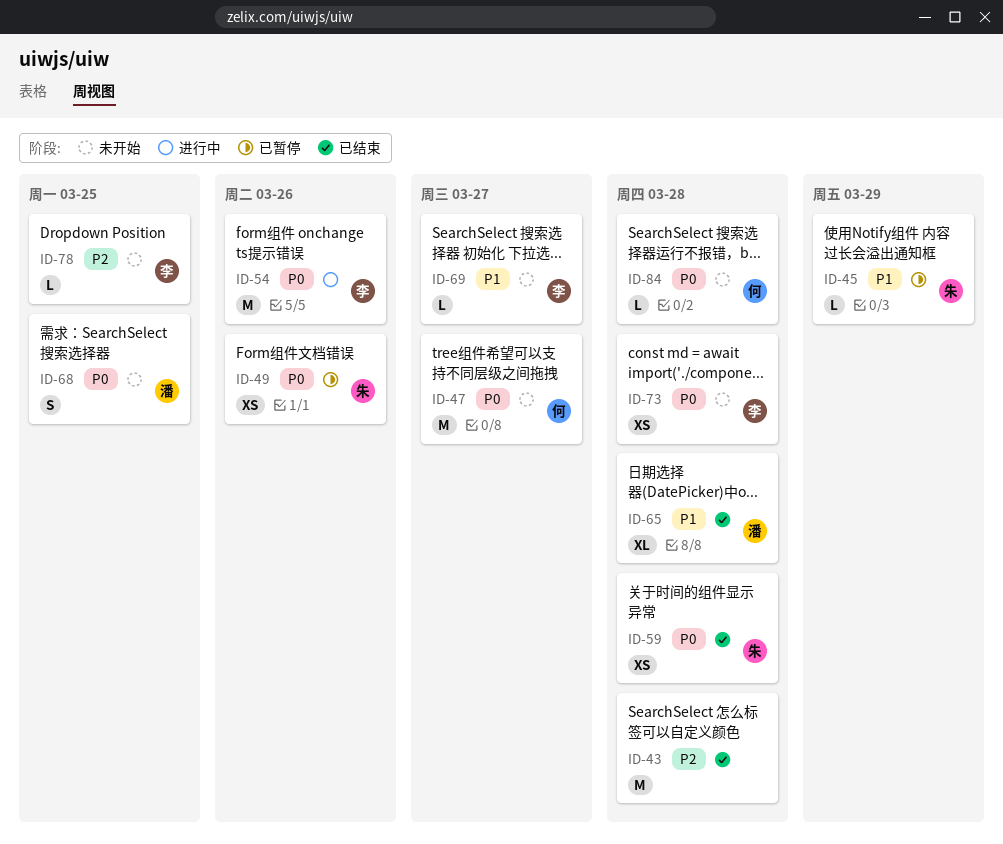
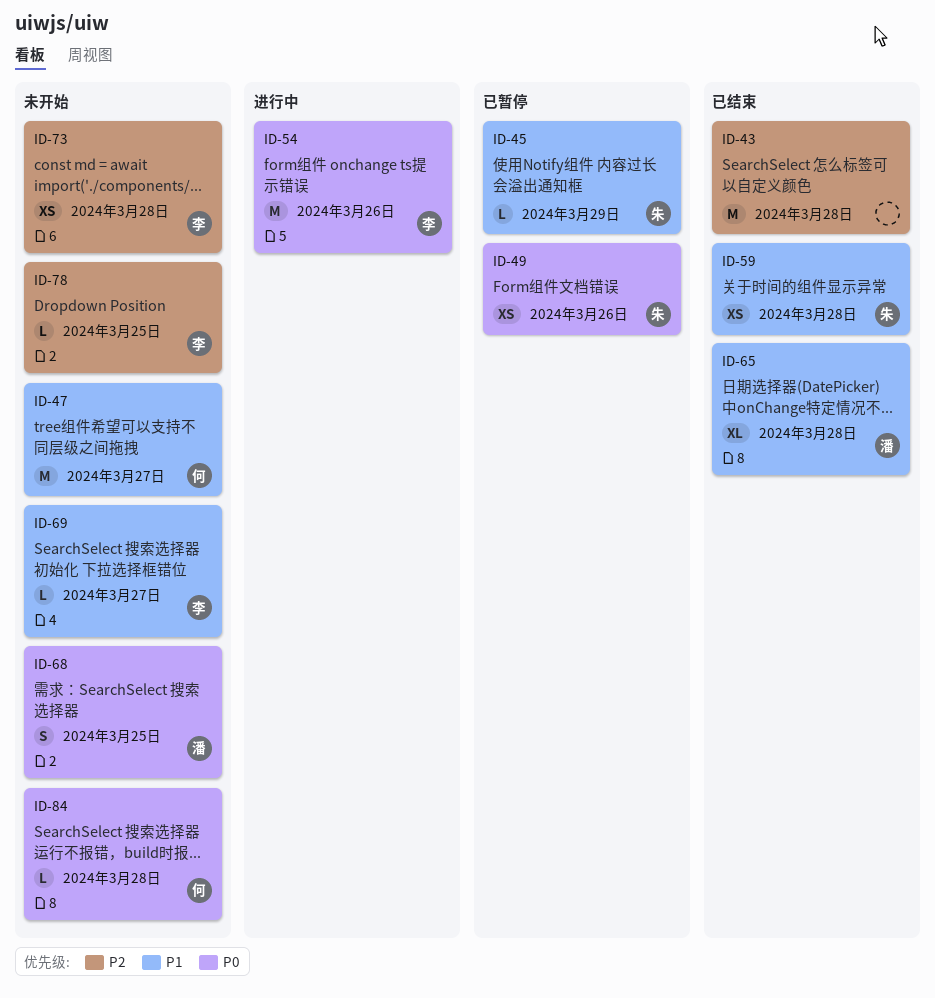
ID-47, priority: P0 -> P1
ID-59, priority: P0 -> P1
ID-73, priority: P0 -> P2

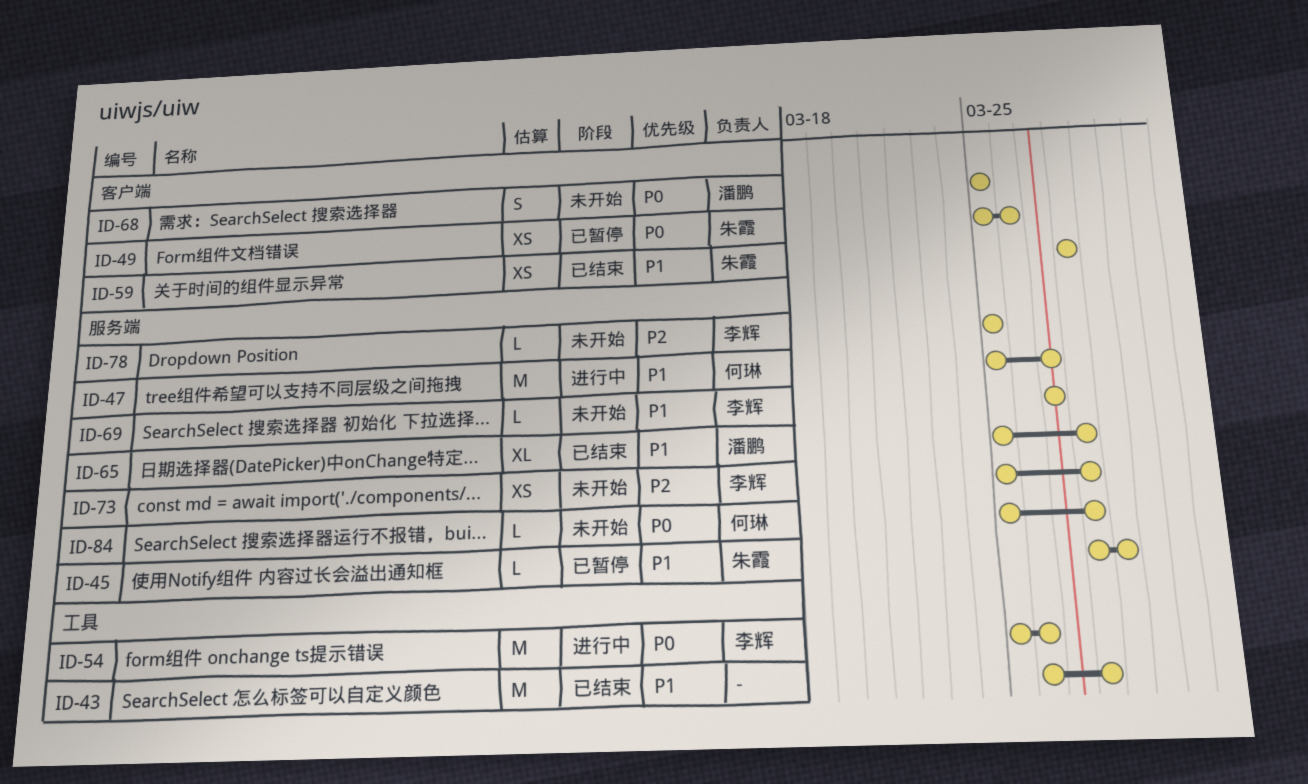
ID-43, priority: P2 -> P1
ID-47, status: 未开始 -> 进行中

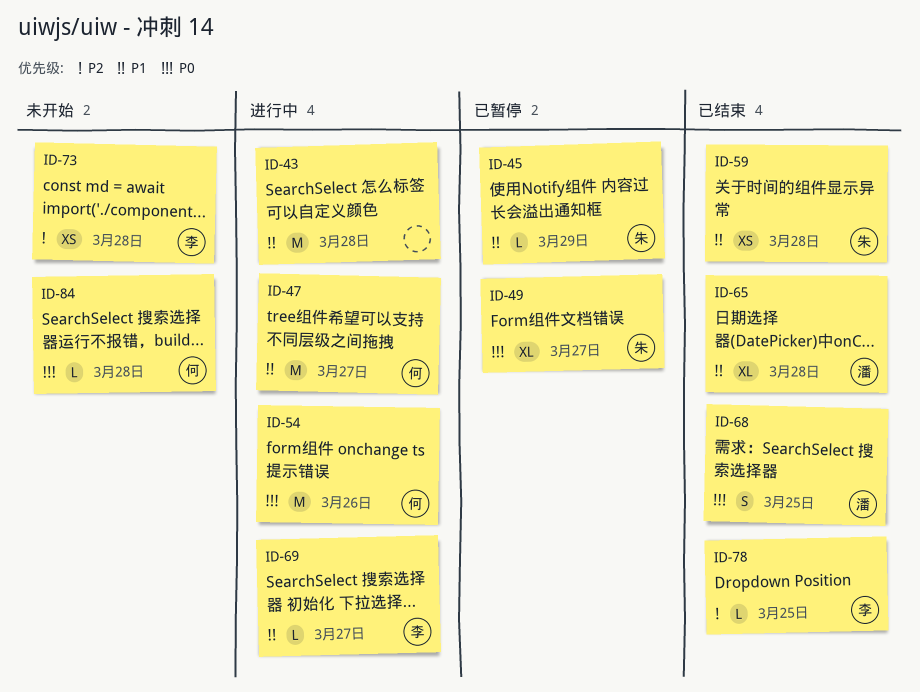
ID-43, status: 已结束 -> 进行中
ID-49, estimate: XS -> XL
ID-49, due: Mar 26 -> Mar 27
ID-54, owner: 李辉 -> 何琳
ID-68, status: 未开始 -> 已结束
ID-69, status: 未开始 -> 进行中
ID-78, status: 未开始 -> 已结束

